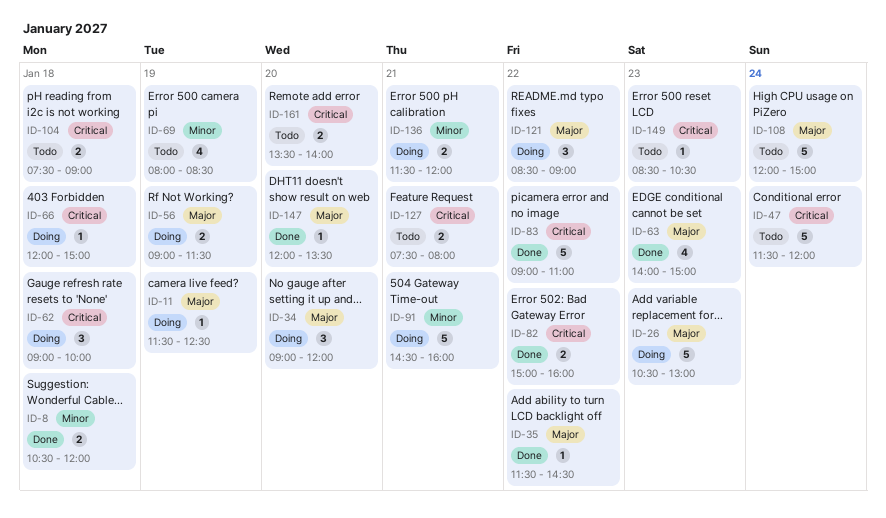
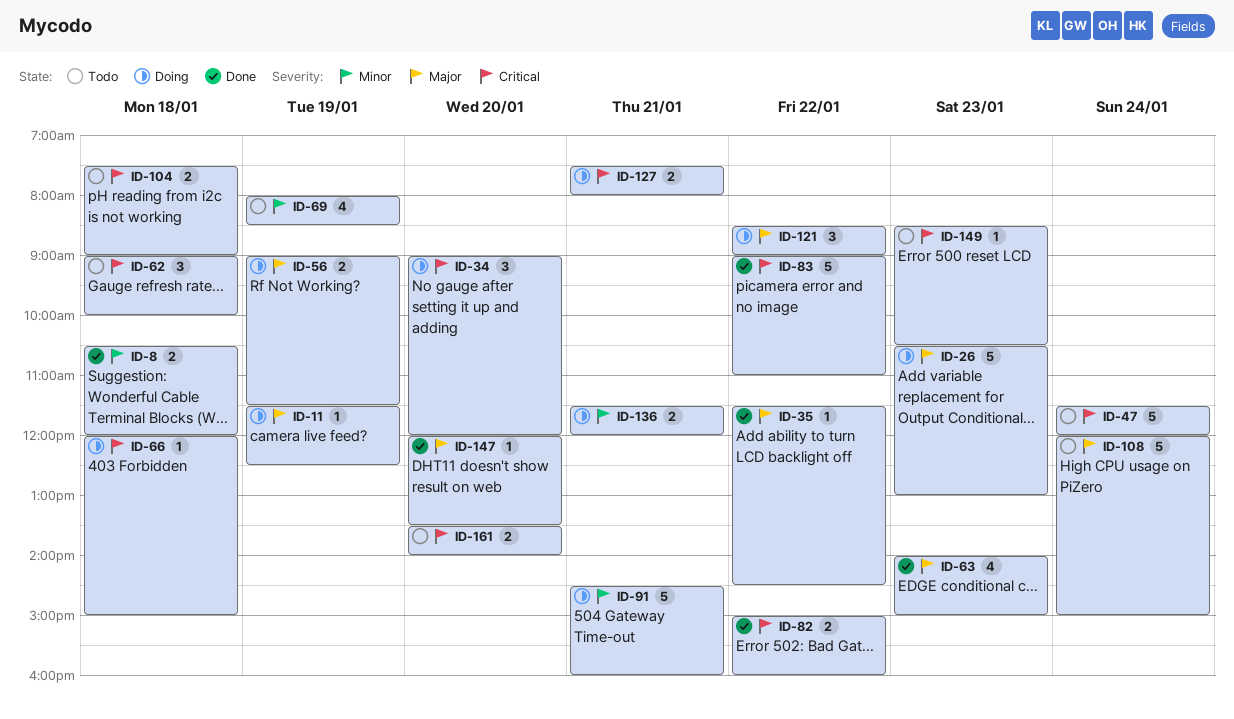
ID-34, priority: Major -> Critical
ID-62, status: Doing -> Todo
ID-127, status: Todo -> Doing

